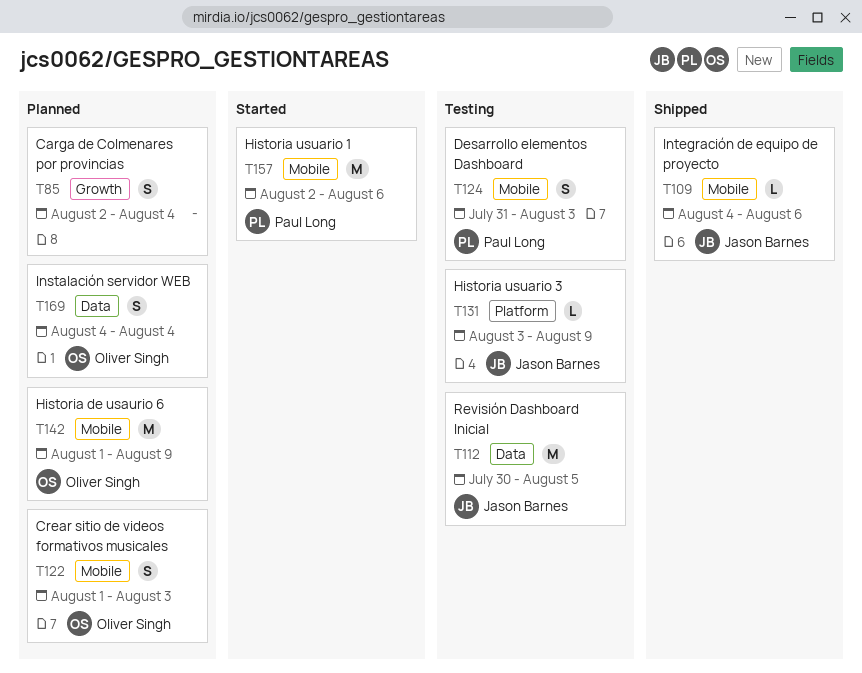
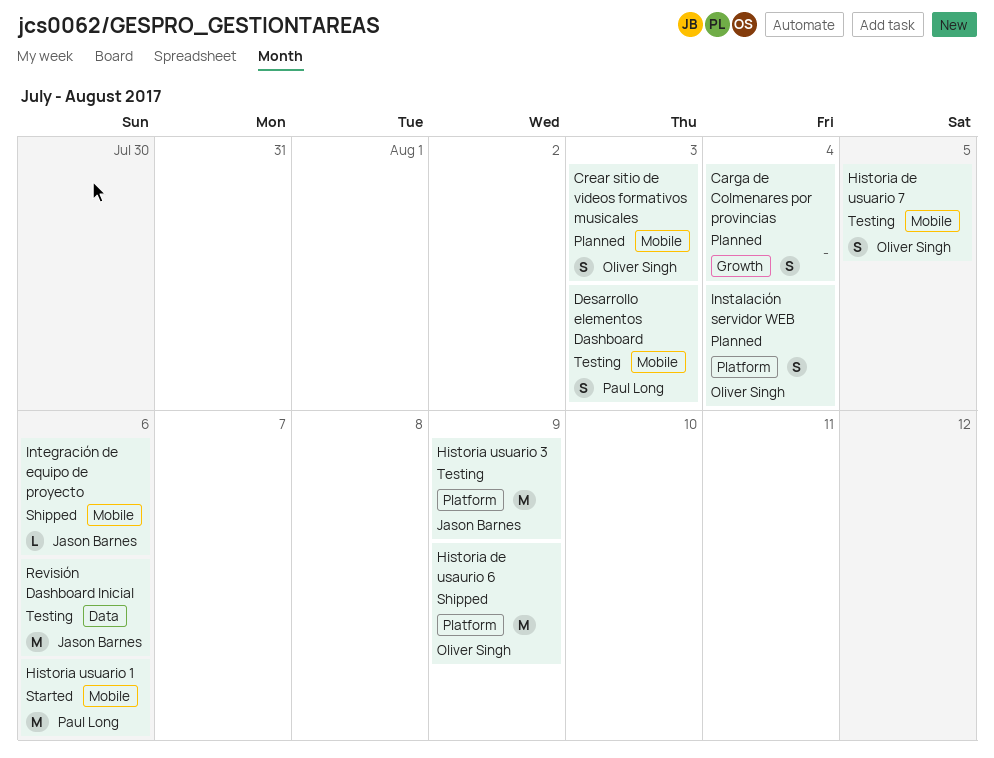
Historia de usaurio 6, status: Planned -> Shipped
Historia de usaurio 6, label: Mobile -> Platform
Historia de usuario 7: none -> present
Historia usuario 3, estimate: L -> M
Instalación servidor WEB, label: Data -> Platform
Revisión Dashboard Inicial, due: Aug 5 -> Aug 6

